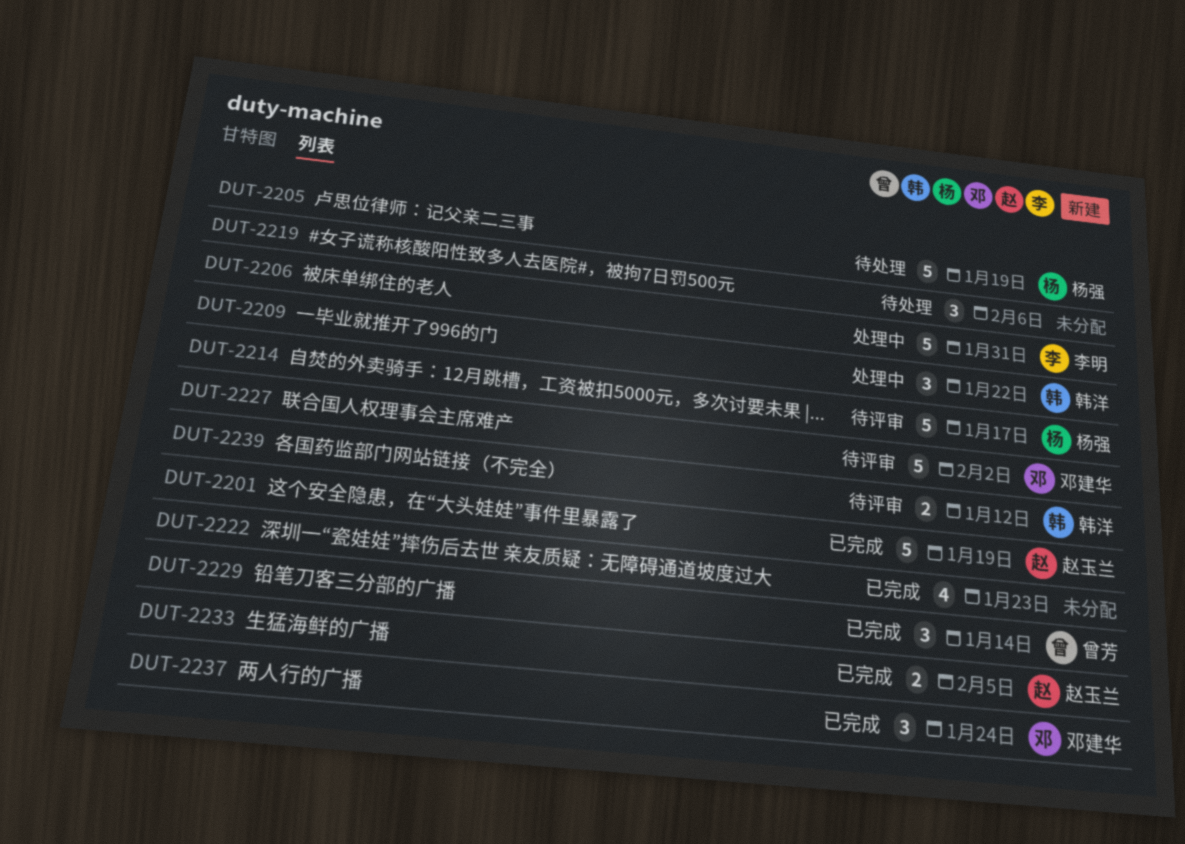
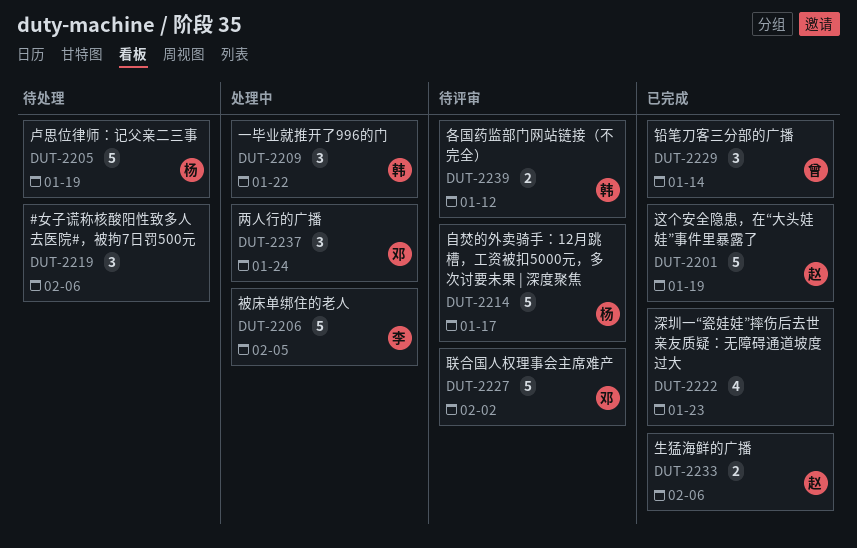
DUT-2206, due: Jan 31 -> Feb 5
DUT-2233, due: Feb 5 -> Feb 6
DUT-2237, status: 已完成 -> 处理中

